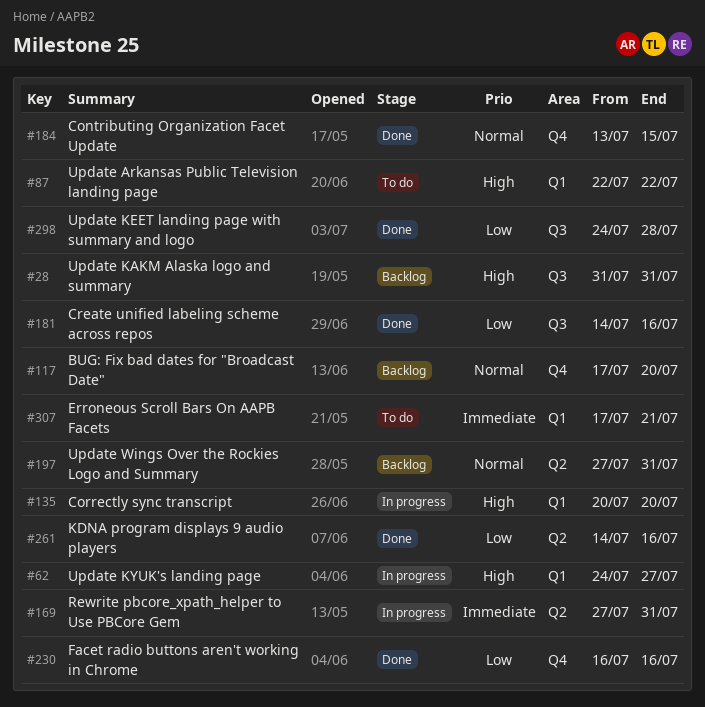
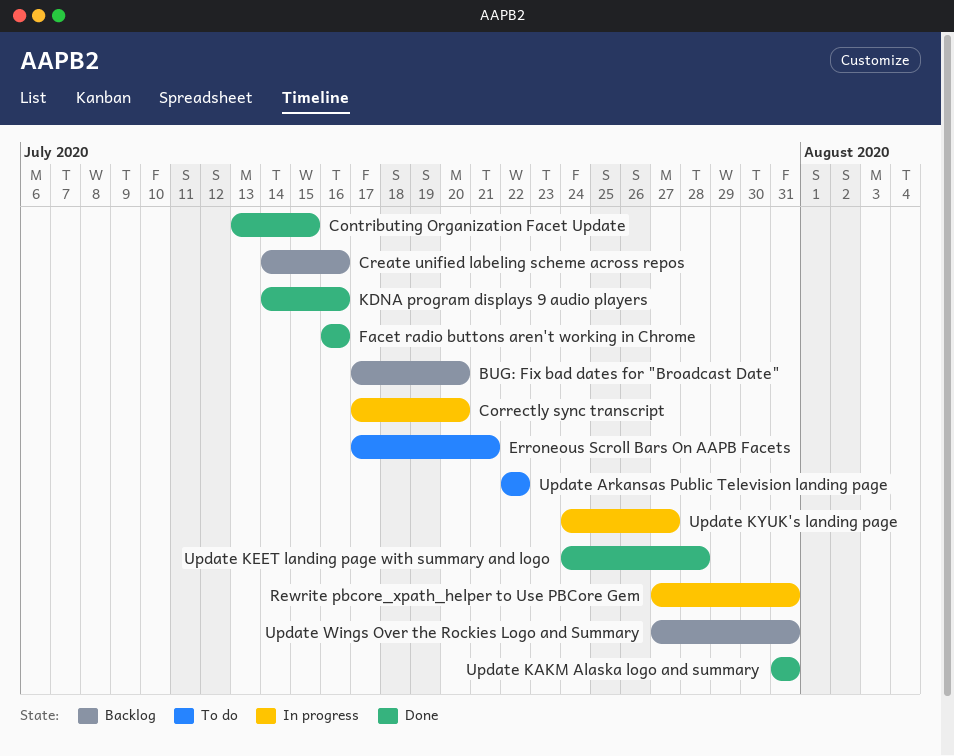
Correctly sync transcript, start: Jul 20 -> Jul 17
Create unified labeling scheme across repos, status: Done -> Backlog
Update KAKM Alaska logo and summary, status: Backlog -> Done

